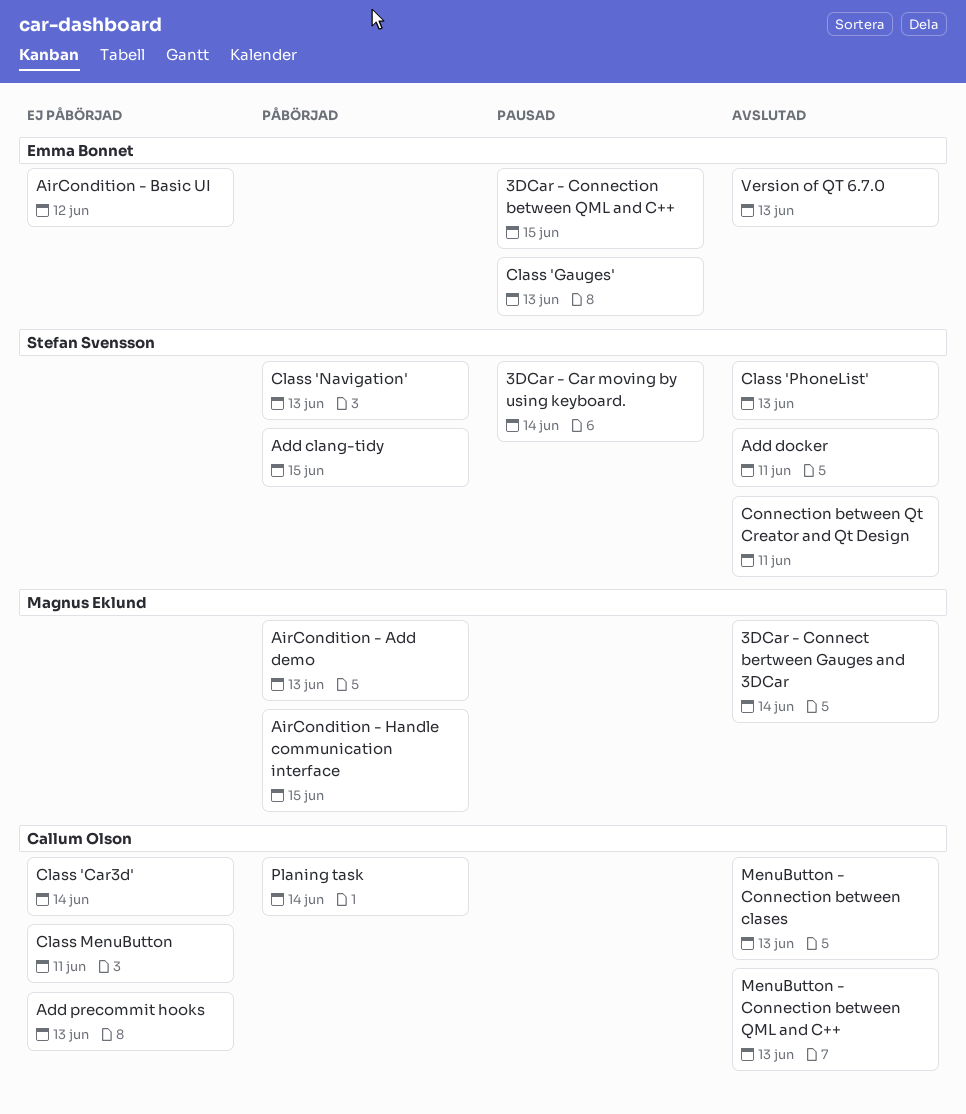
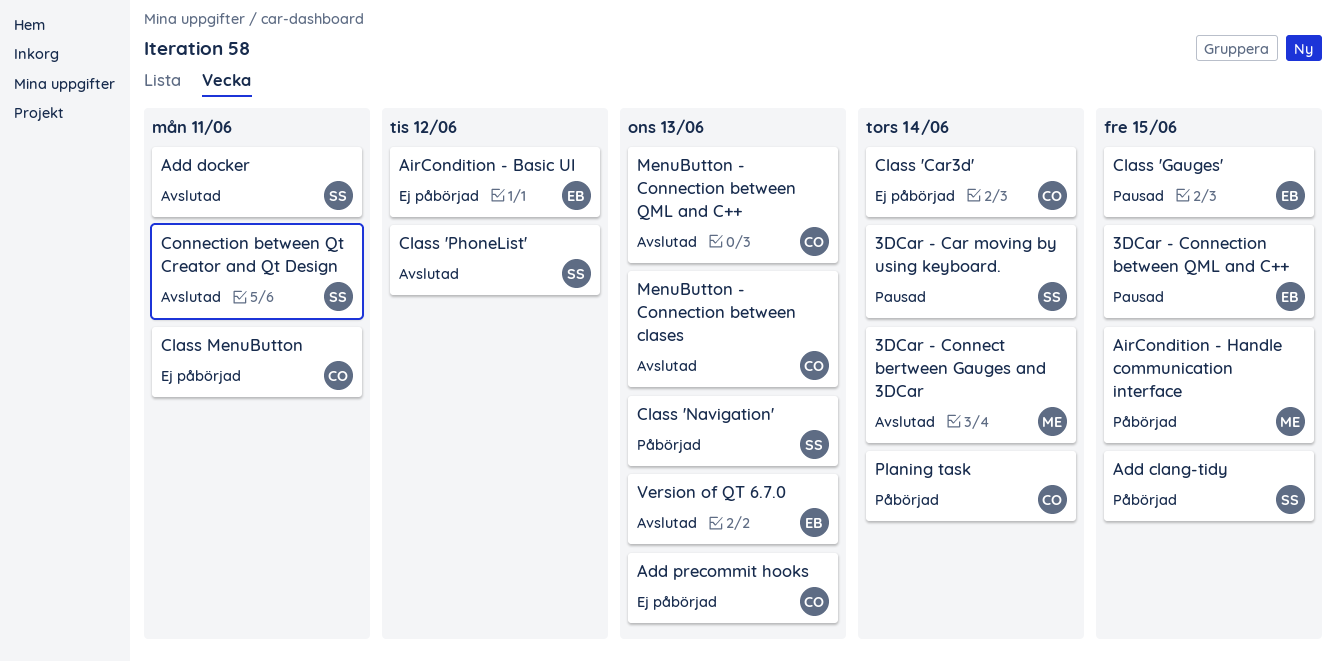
AirCondition - Add demo: present -> none
Class 'Gauges', due: Jun 13 -> Jun 15
Class 'PhoneList', due: Jun 13 -> Jun 12

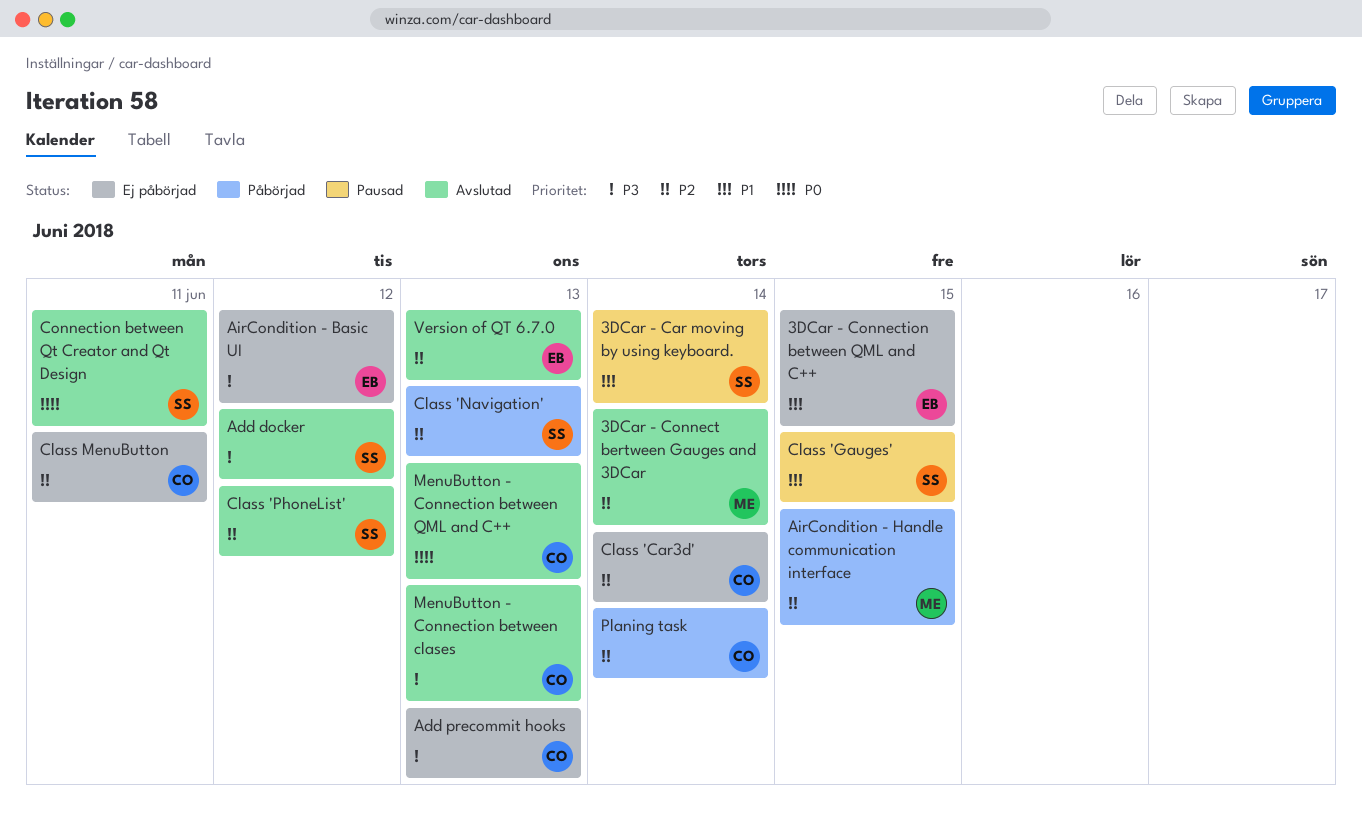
3DCar - Connection between QML and C++, status: Pausad -> Ej påbörjad
Add clang-tidy: present -> none
Add docker, due: Jun 11 -> Jun 12
Class 'Gauges', owner: EB -> SS

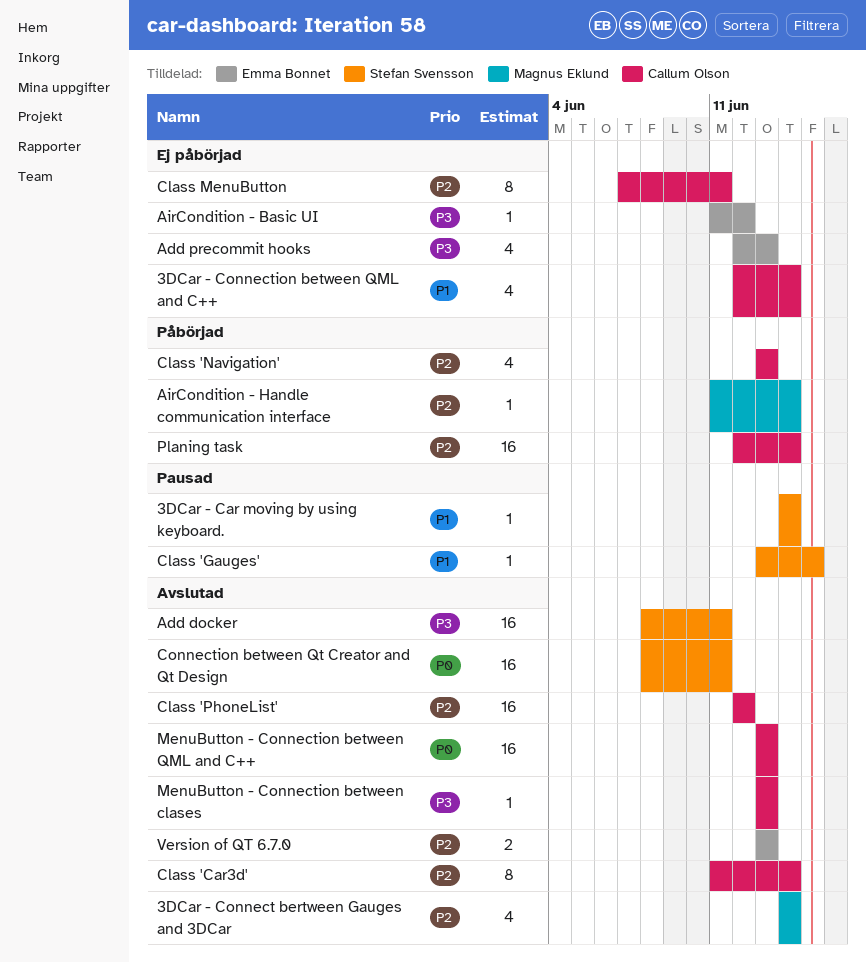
3DCar - Connection between QML and C++, owner: Emma Bonnet -> Callum Olson
3DCar - Connection between QML and C++, due: Jun 15 -> Jun 14
Add docker, due: Jun 12 -> Jun 11
Add precommit hooks, owner: Callum Olson -> Emma Bonnet
AirCondition - Handle communication interface, due: Jun 15 -> Jun 14
Class 'Car3d', status: Ej påbörjad -> Avslutad
Class 'Navigation', owner: Stefan Svensson -> Callum Olson
Class 'PhoneList', owner: Stefan Svensson -> Callum Olson

